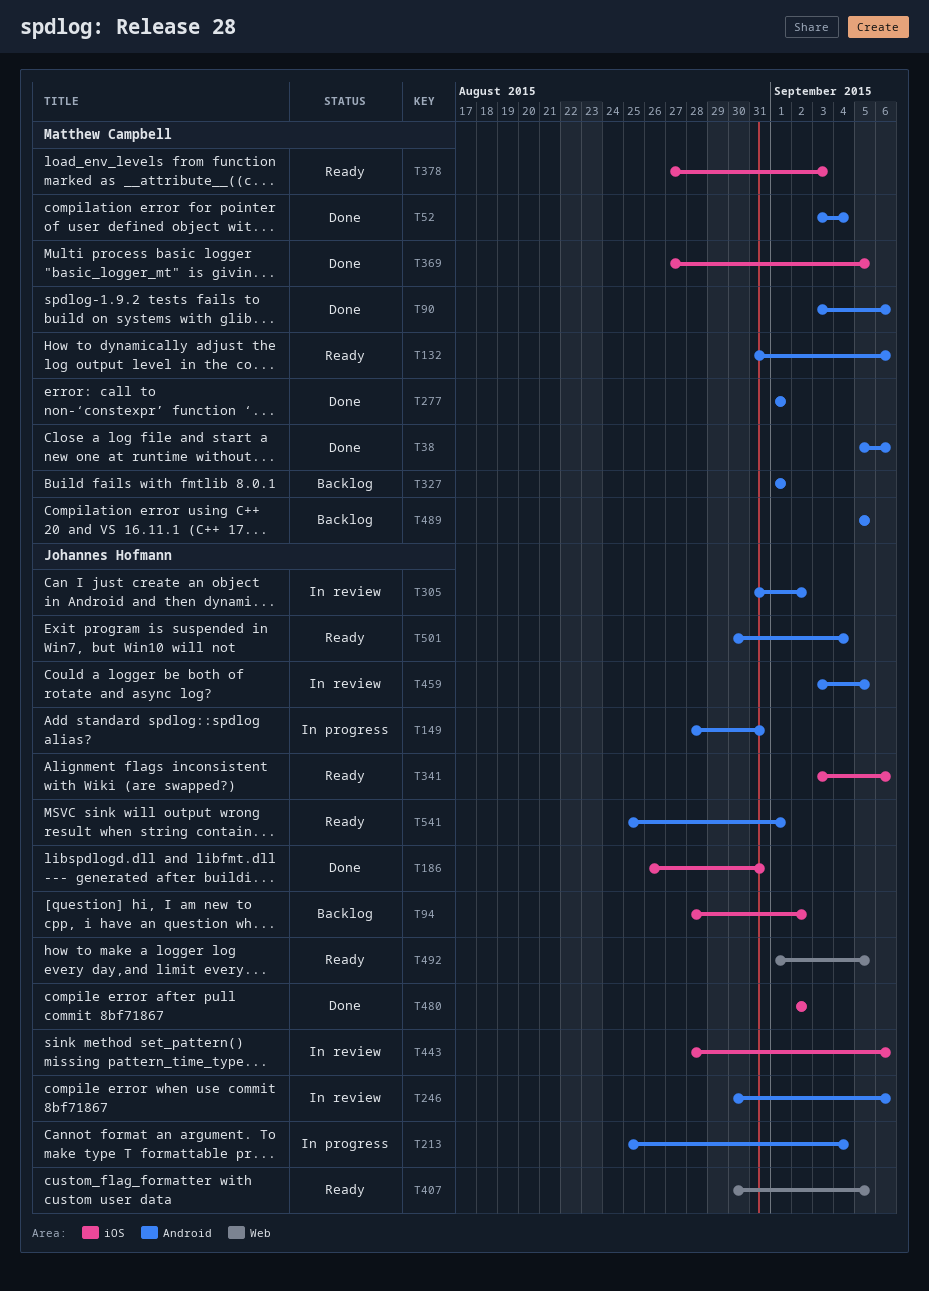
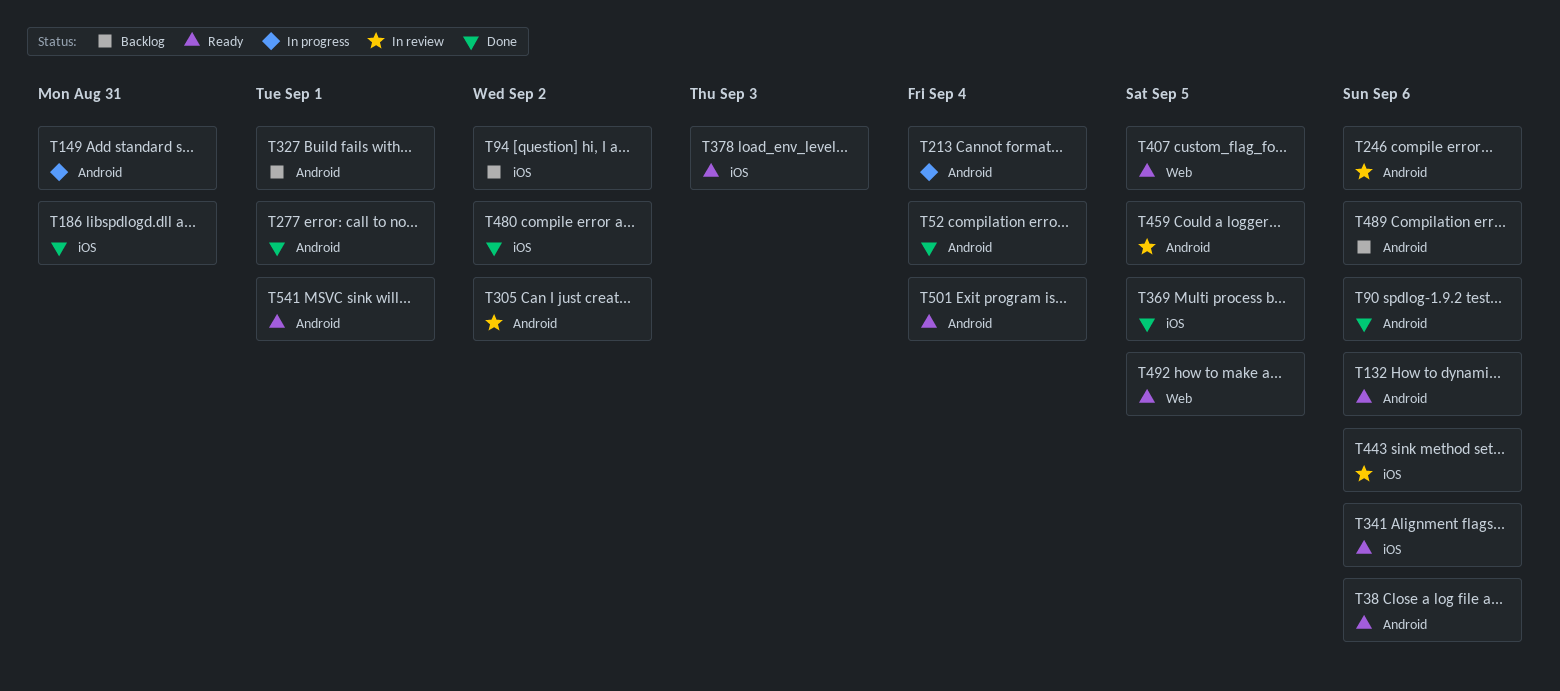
T38, status: Done -> Ready
T489, due: Sep 5 -> Sep 6

